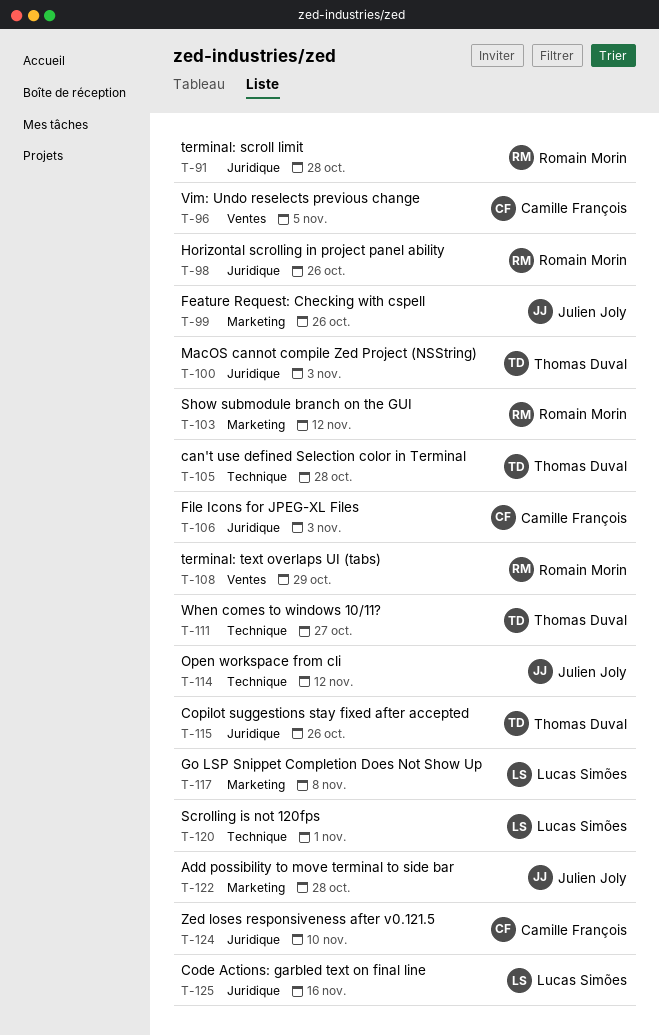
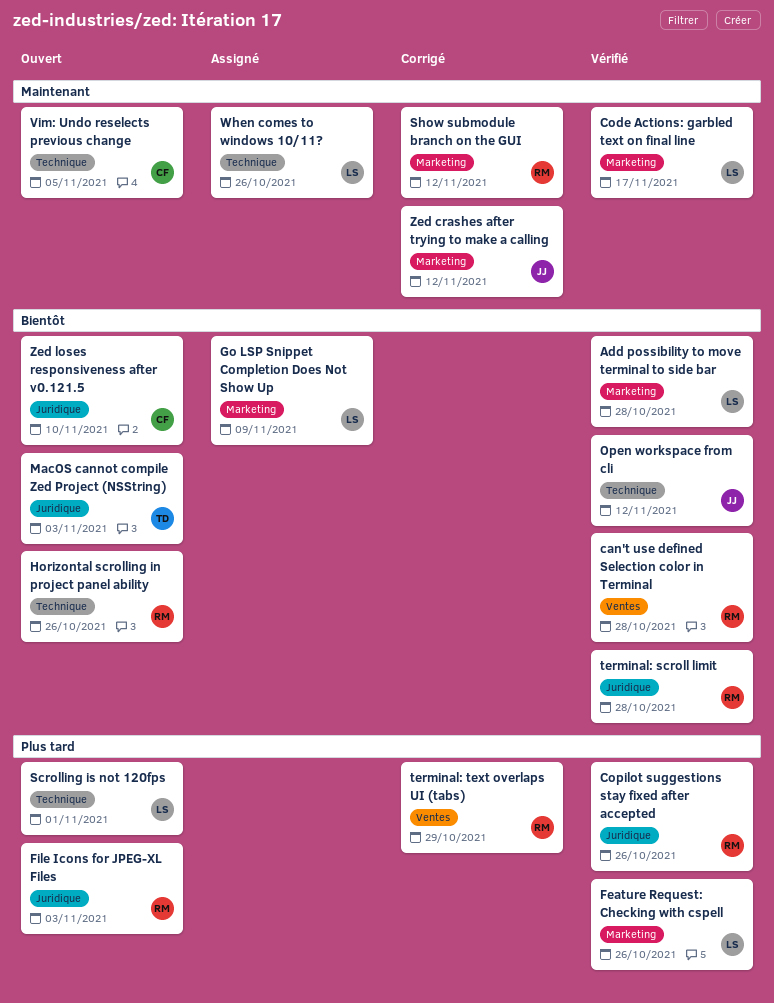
Add possibility to move terminal to side bar, owner: Julien Joly -> Lucas Simões
can't use defined Selection color in Terminal, owner: Thomas Duval -> Romain Morin
can't use defined Selection color in Terminal, label: Technique -> Ventes
Code Actions: garbled text on final line, label: Juridique -> Marketing
Code Actions: garbled text on final line, due: Nov 16 -> Nov 17
Copilot suggestions stay fixed after accepted, owner: Thomas Duval -> Romain Morin
Feature Request: Checking with cspell, owner: Julien Joly -> Lucas Simões
File Icons for JPEG-XL Files, owner: Camille François -> Romain Morin
Go LSP Snippet Completion Does Not Show Up, due: Nov 8 -> Nov 9
Horizontal scrolling in project panel ability, label: Juridique -> Technique
Vim: Undo reselects previous change, label: Ventes -> Technique
When comes to windows 10/11?, owner: Thomas Duval -> Lucas Simões
When comes to windows 10/11?, due: Oct 27 -> Oct 26
Zed crashes after trying to make a calling: none -> present

